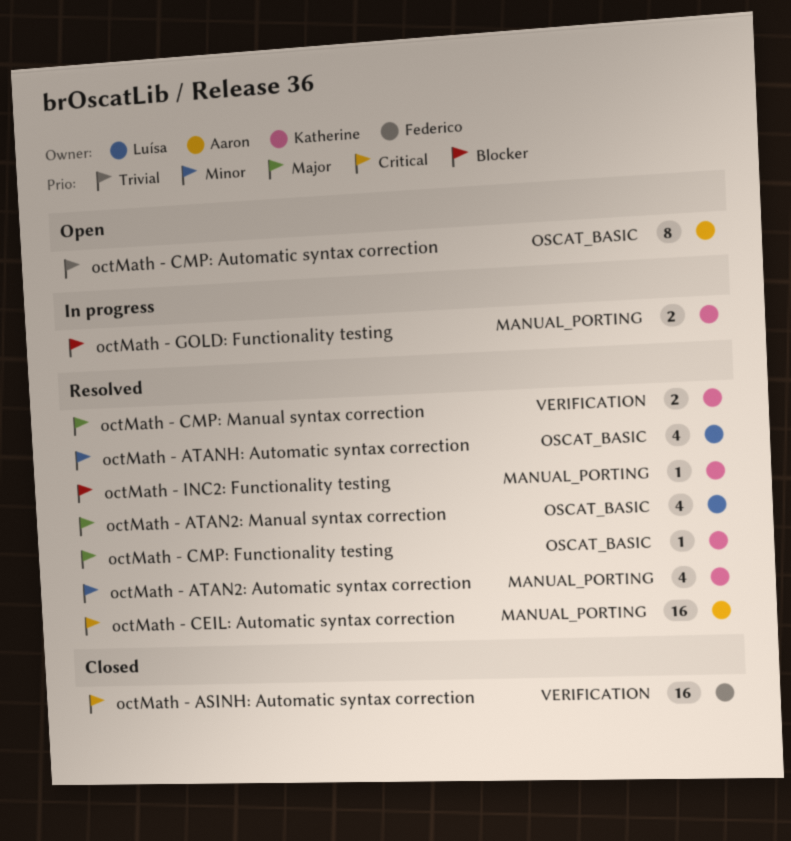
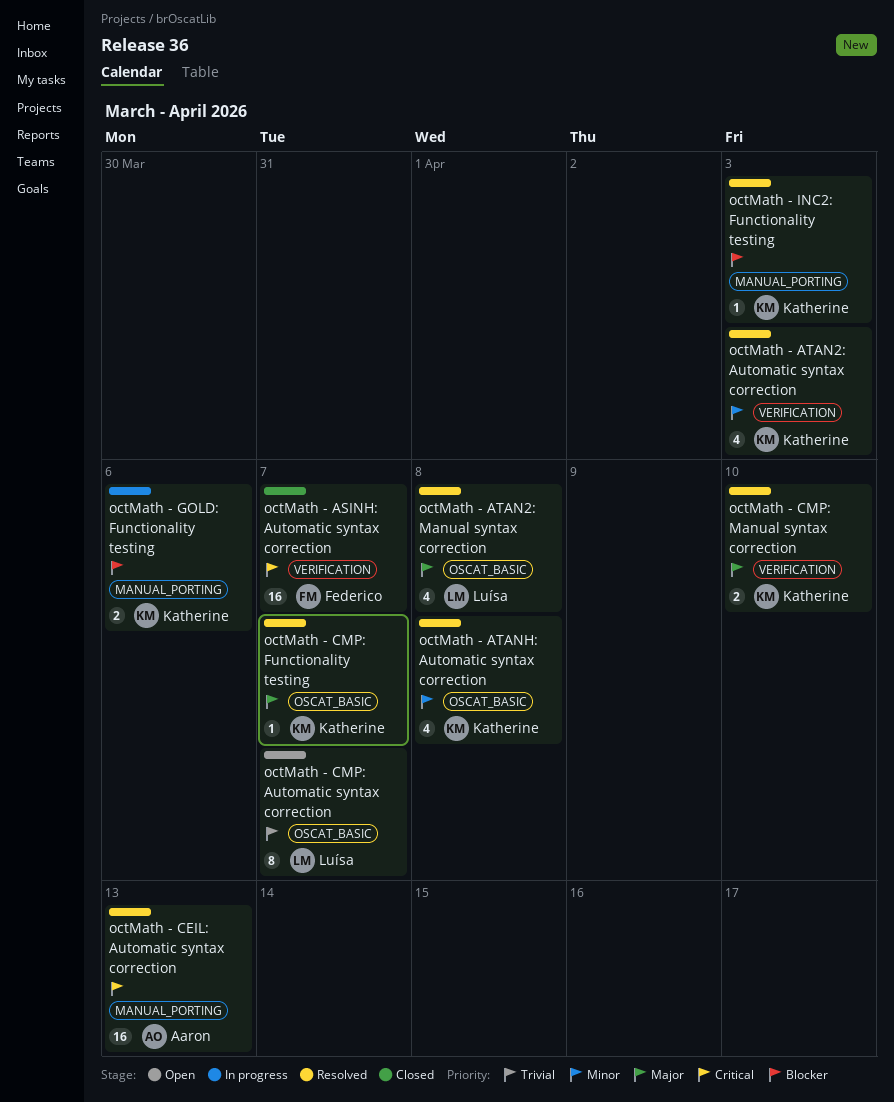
octMath - ATAN2: Automatic syntax correction, label: MANUAL_PORTING -> VERIFICATION
octMath - ATANH: Automatic syntax correction, owner: Luísa -> Katherine
octMath - CMP: Automatic syntax correction, owner: Aaron -> Luísa

